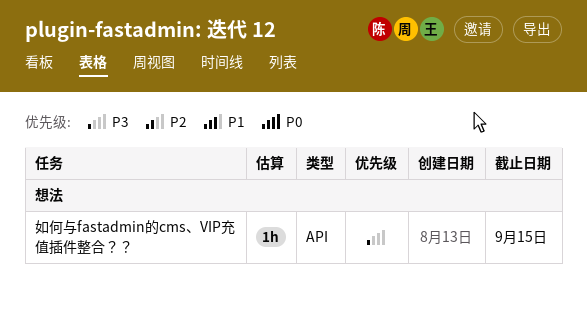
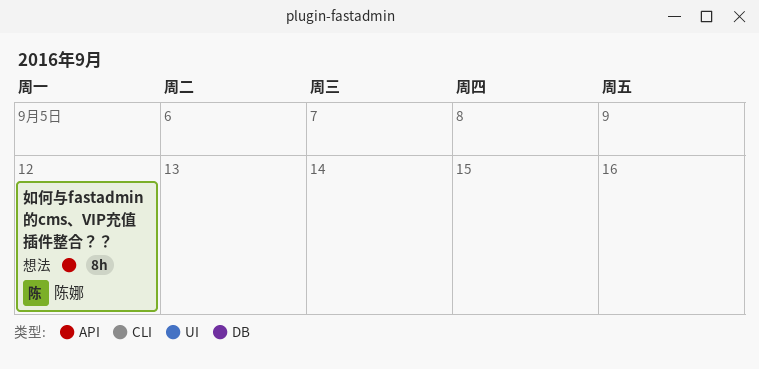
如何与fastadmin的cms、VIP充值插件整合？？, estimate: 1h -> 8h
如何与fastadmin的cms、VIP充值插件整合？？, due: Sep 15 -> Sep 12

